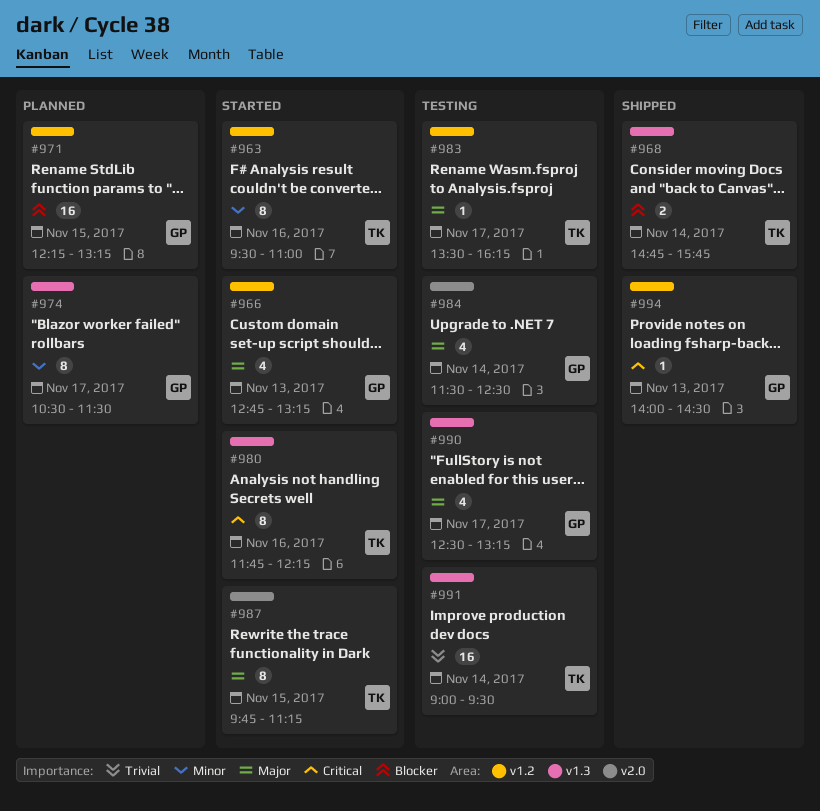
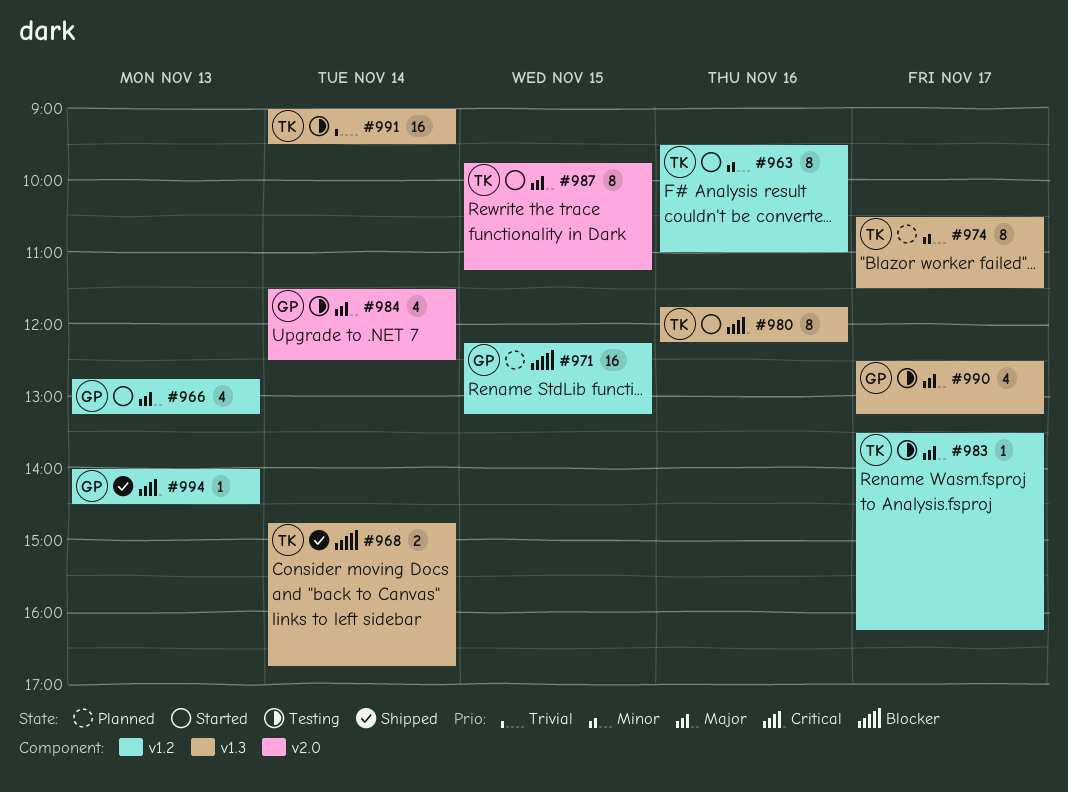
#968, ends: 15:45 -> 16:45
#974, owner: GP -> TK

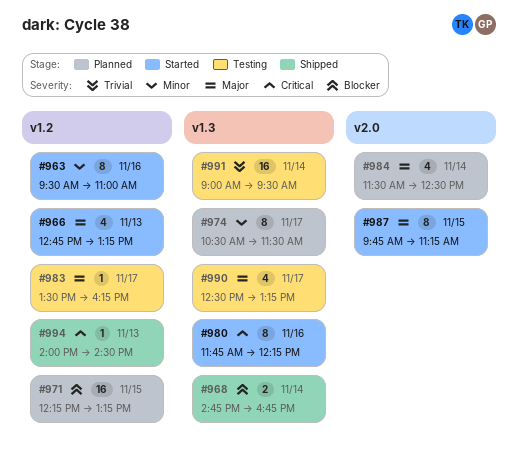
#984, status: Testing -> Planned

